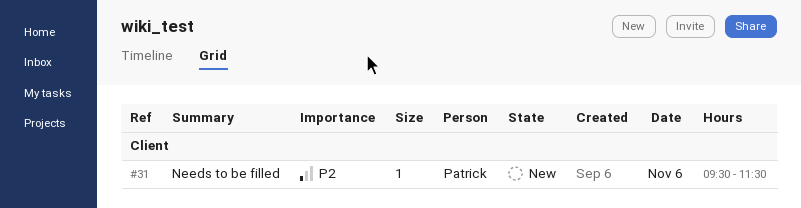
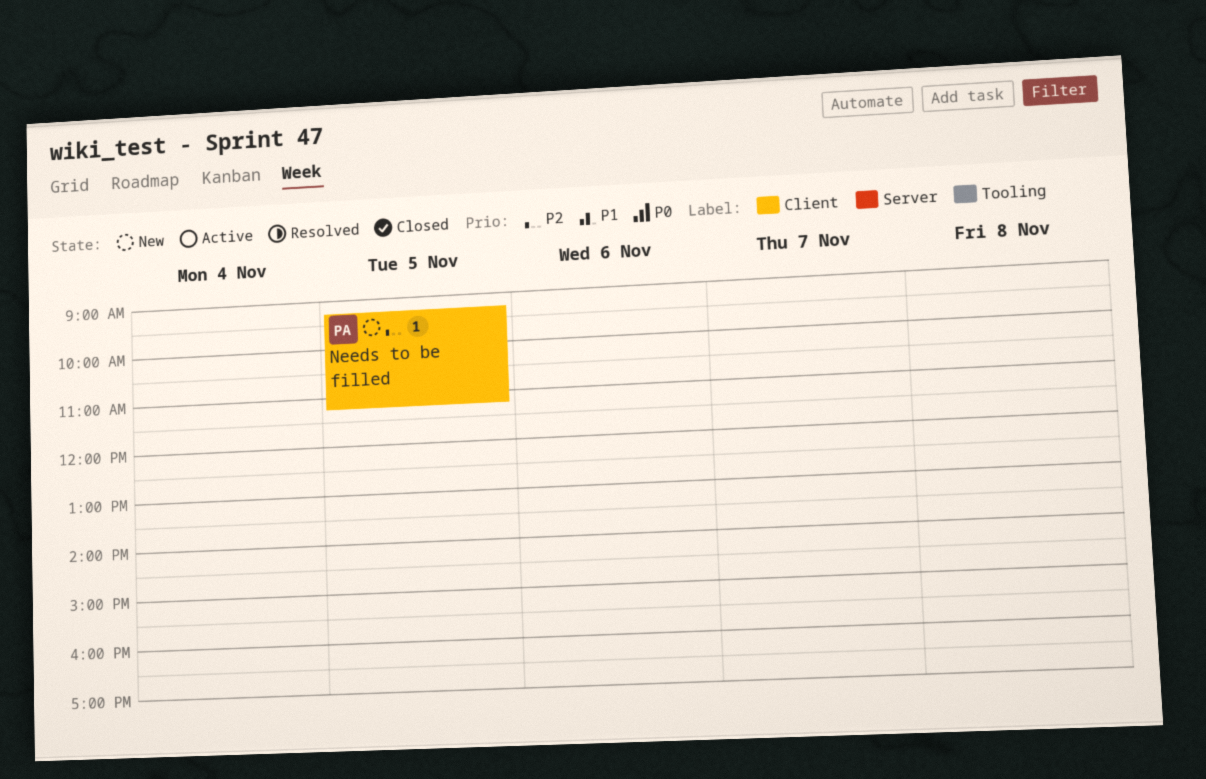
Needs to be filled, day: Nov 6 -> Nov 5
Needs to be filled, begins: 09:30 -> 09:15
Needs to be filled, ends: 11:30 -> 11:15

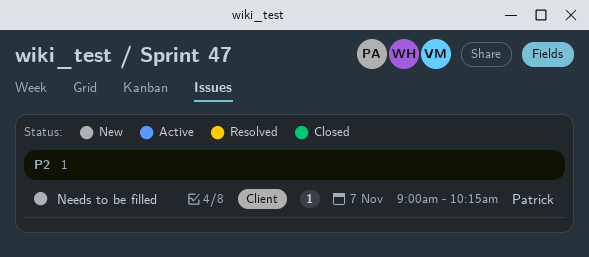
Needs to be filled, day: Nov 5 -> Nov 7
Needs to be filled, begins: 09:15 -> 09:00
Needs to be filled, ends: 11:15 -> 10:15

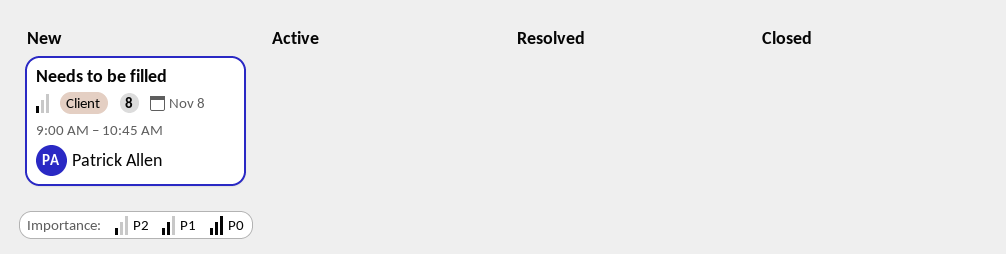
Needs to be filled, estimate: 1 -> 8
Needs to be filled, day: Nov 7 -> Nov 8
Needs to be filled, ends: 10:15 -> 10:45

